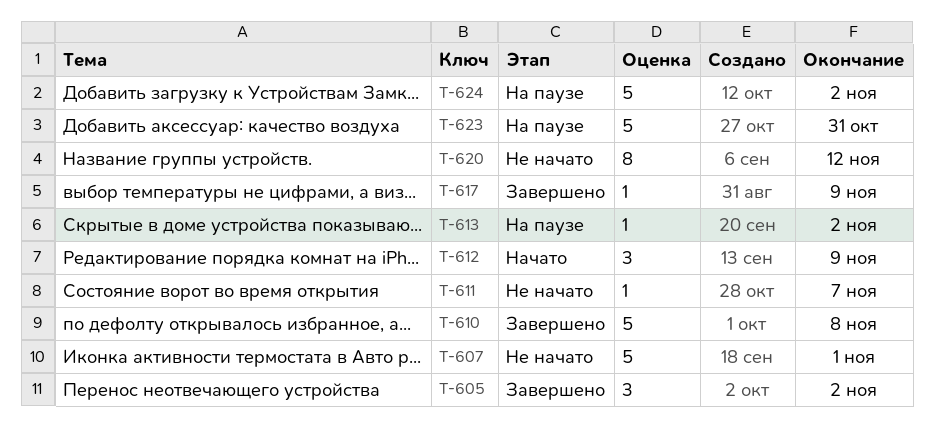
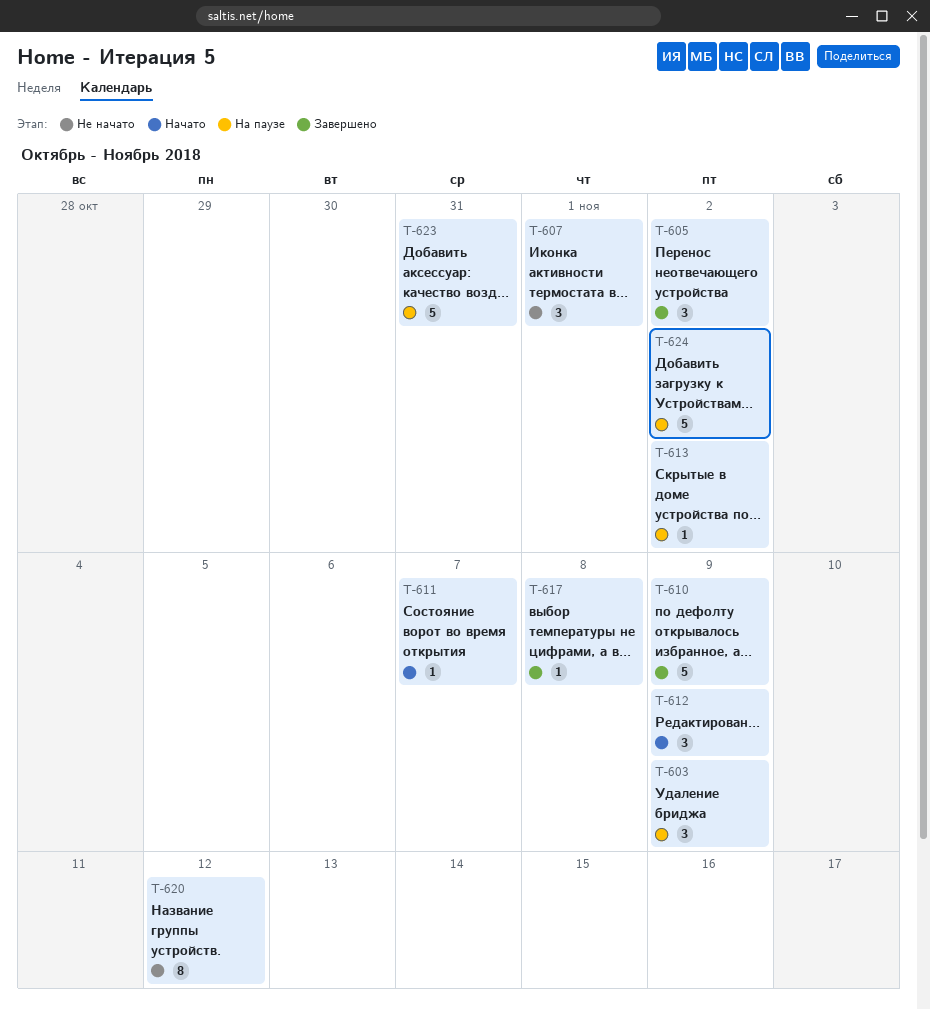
T-603: none -> present
T-607, estimate: 5 -> 3
T-610, due: Nov 8 -> Nov 9
T-611, status: Не начато -> Начато
T-617, due: Nov 9 -> Nov 8

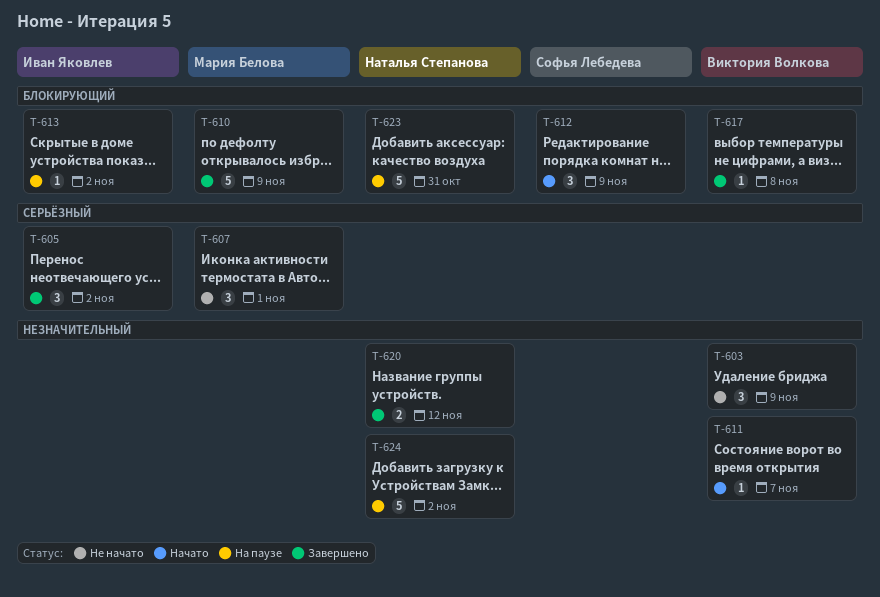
T-603, status: На паузе -> Не начато
T-620, status: Не начато -> Завершено
T-620, estimate: 8 -> 2

